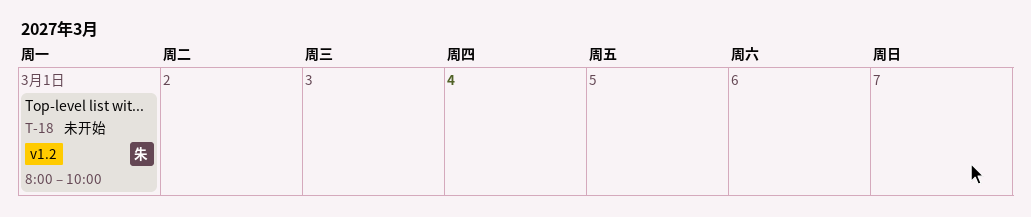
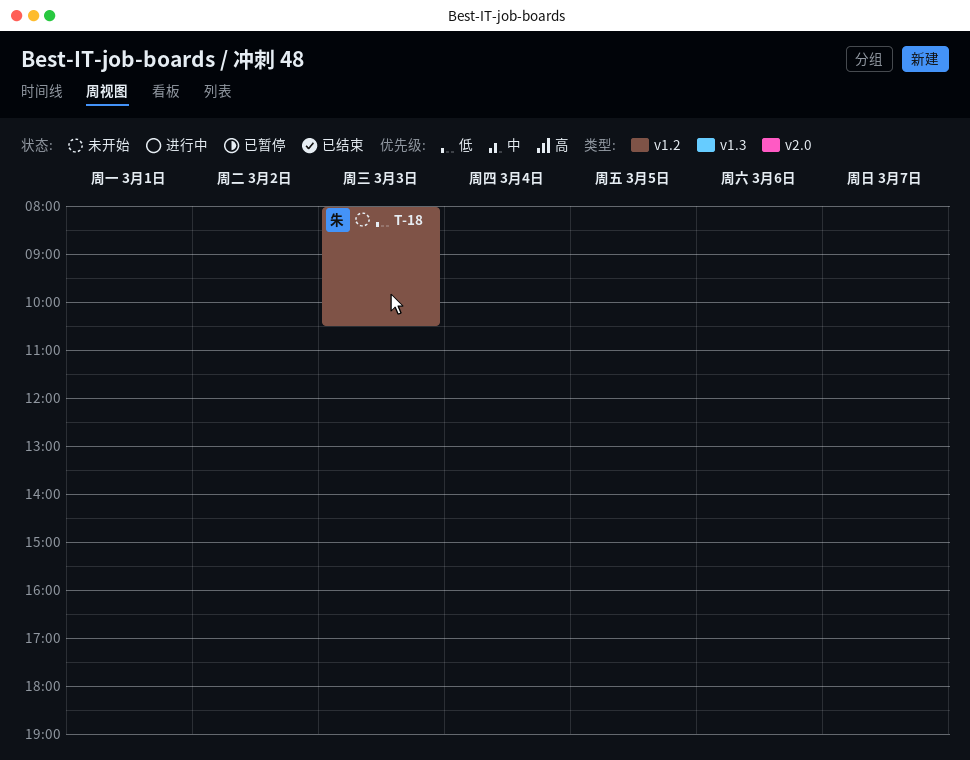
T-18, day: Mar 1 -> Mar 3
T-18, ends: 10:00 -> 10:30

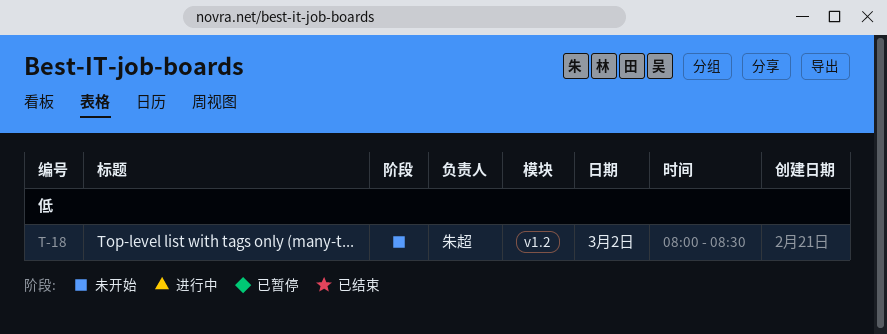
T-18, day: Mar 3 -> Mar 2
T-18, ends: 10:30 -> 08:30

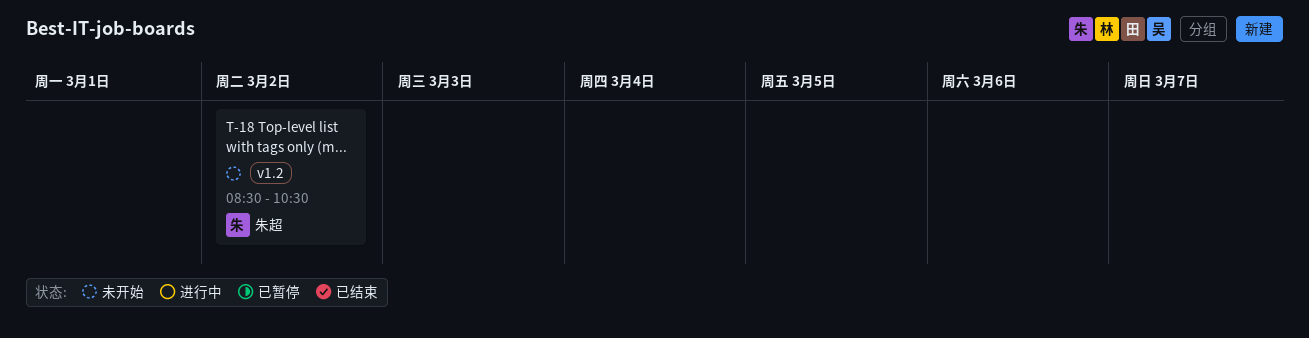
T-18, begins: 08:00 -> 08:30
T-18, ends: 08:30 -> 10:30

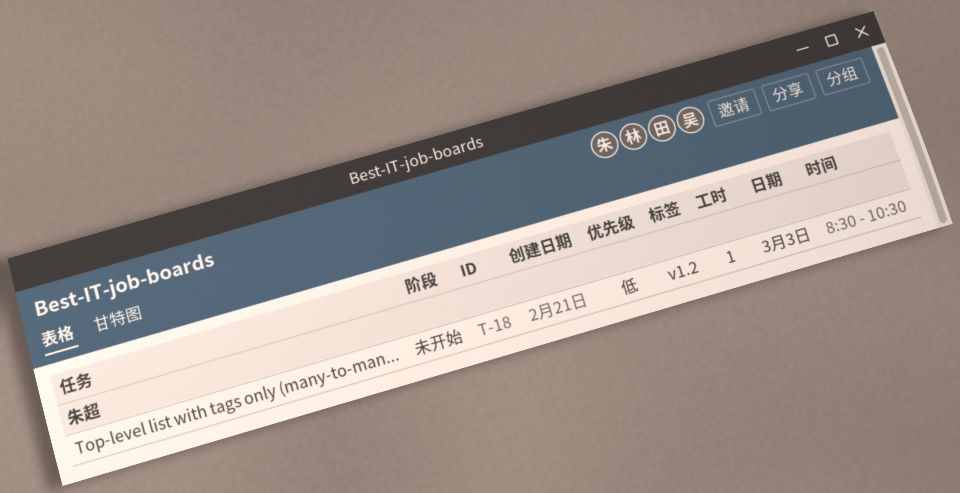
T-18, day: Mar 2 -> Mar 3

